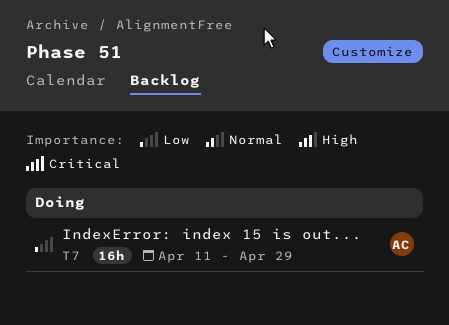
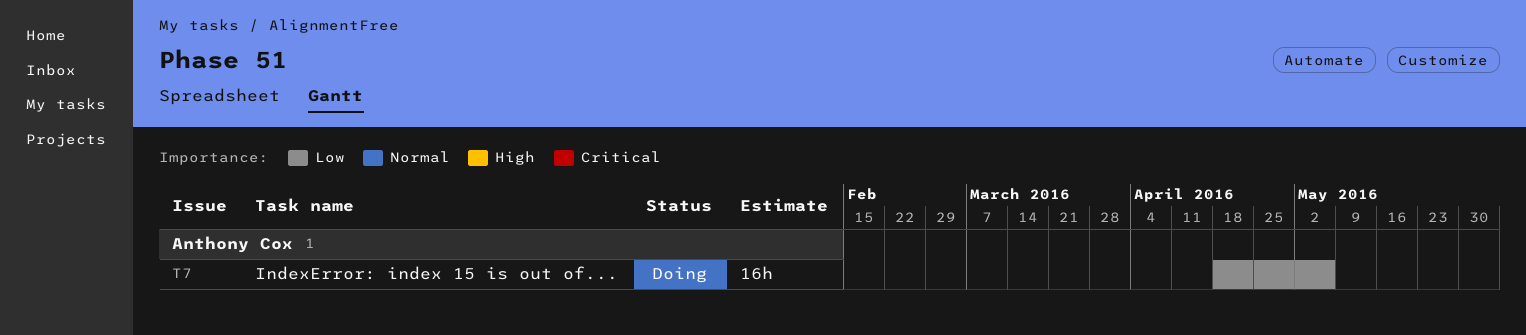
T7, start: Apr 11 -> Apr 18
T7, due: Apr 29 -> May 6

